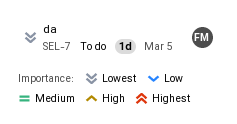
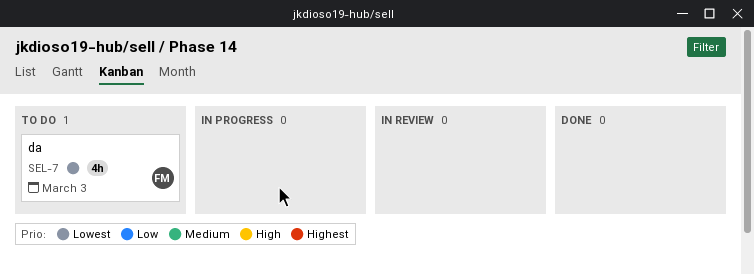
SEL-7, estimate: 1d -> 4h
SEL-7, due: Mar 5 -> Mar 3

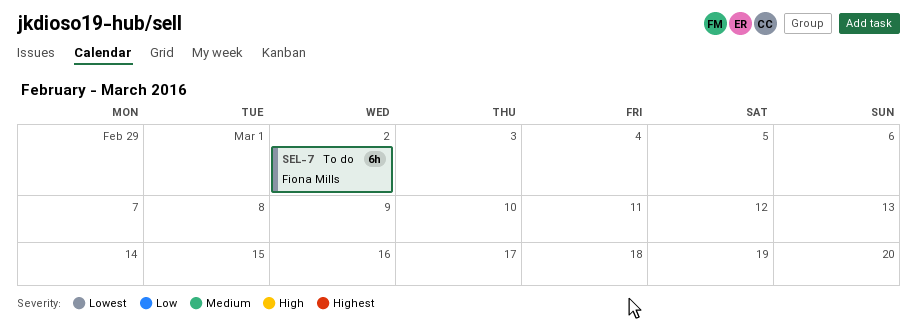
SEL-7, estimate: 4h -> 6h
SEL-7, due: Mar 3 -> Mar 2

